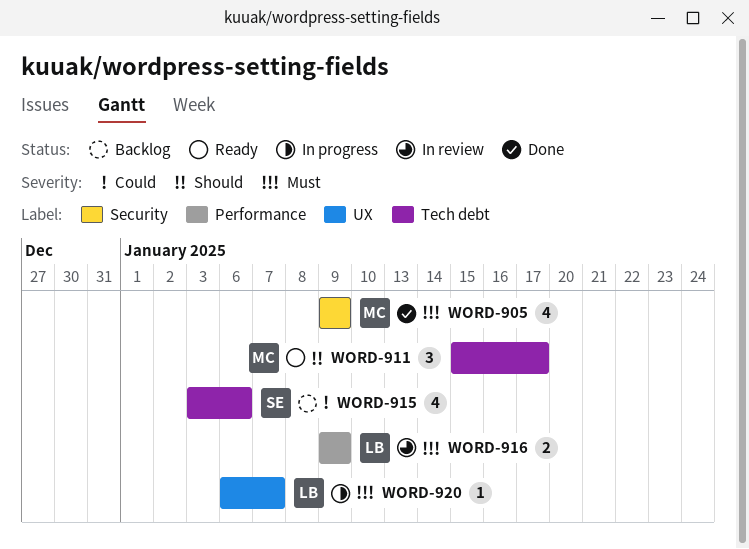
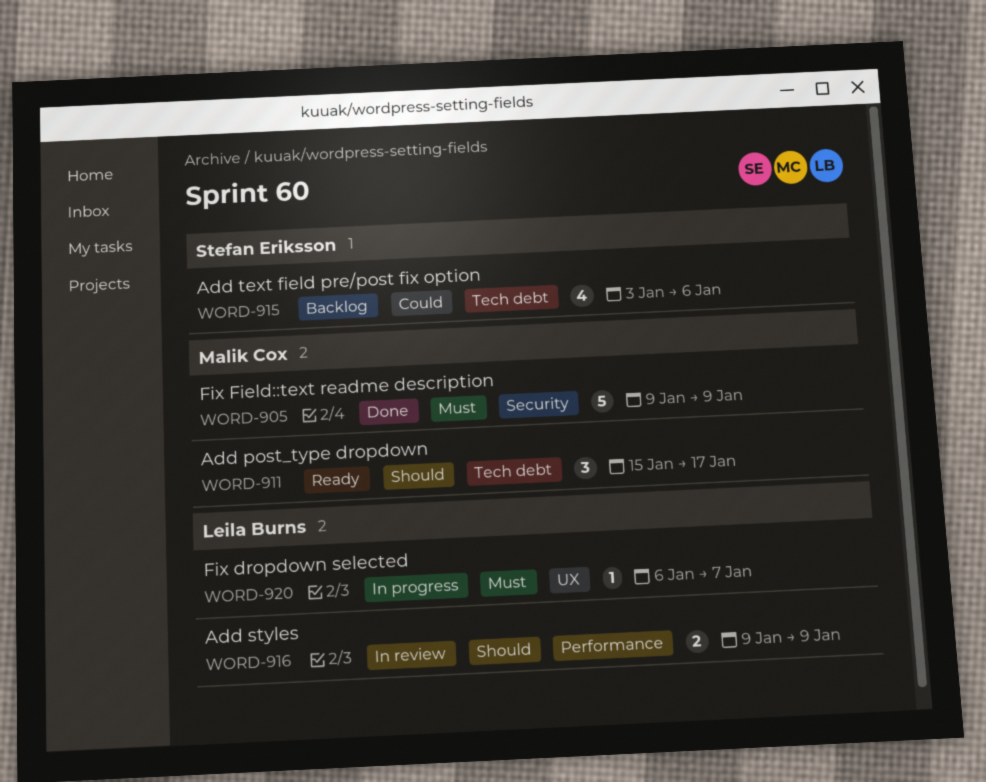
WORD-905, estimate: 4 -> 5
WORD-916, priority: Must -> Should

